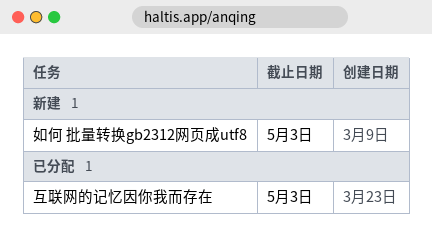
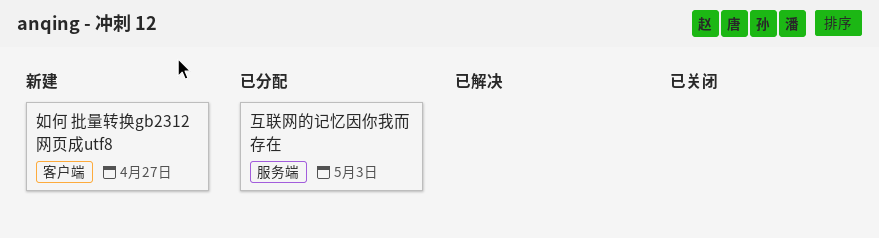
如何 批量转换gb2312网页成utf8, due: May 3 -> Apr 27

